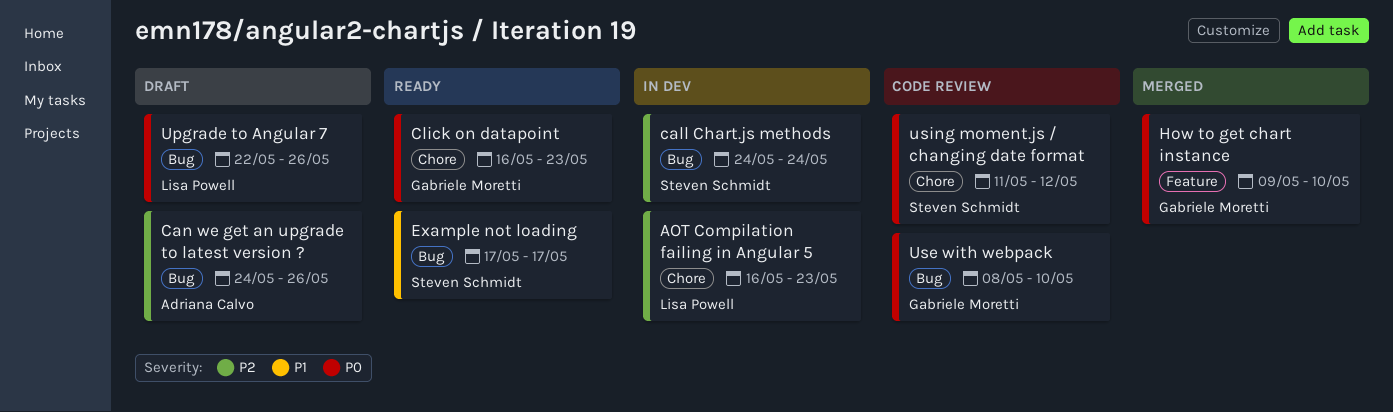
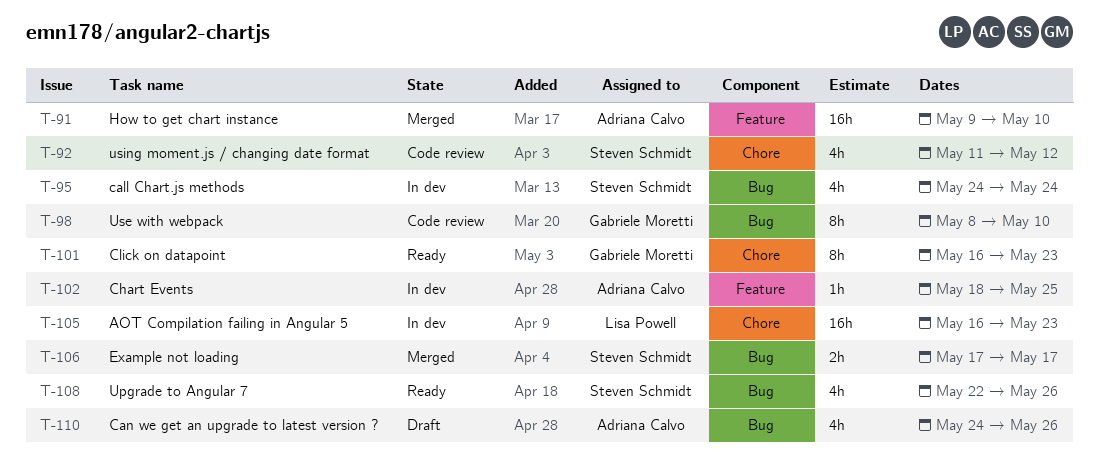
Chart Events: none -> present
Example not loading, status: Ready -> Merged
How to get chart instance, owner: Gabriele Moretti -> Adriana Calvo
Upgrade to Angular 7, status: Draft -> Ready
Upgrade to Angular 7, owner: Lisa Powell -> Steven Schmidt

